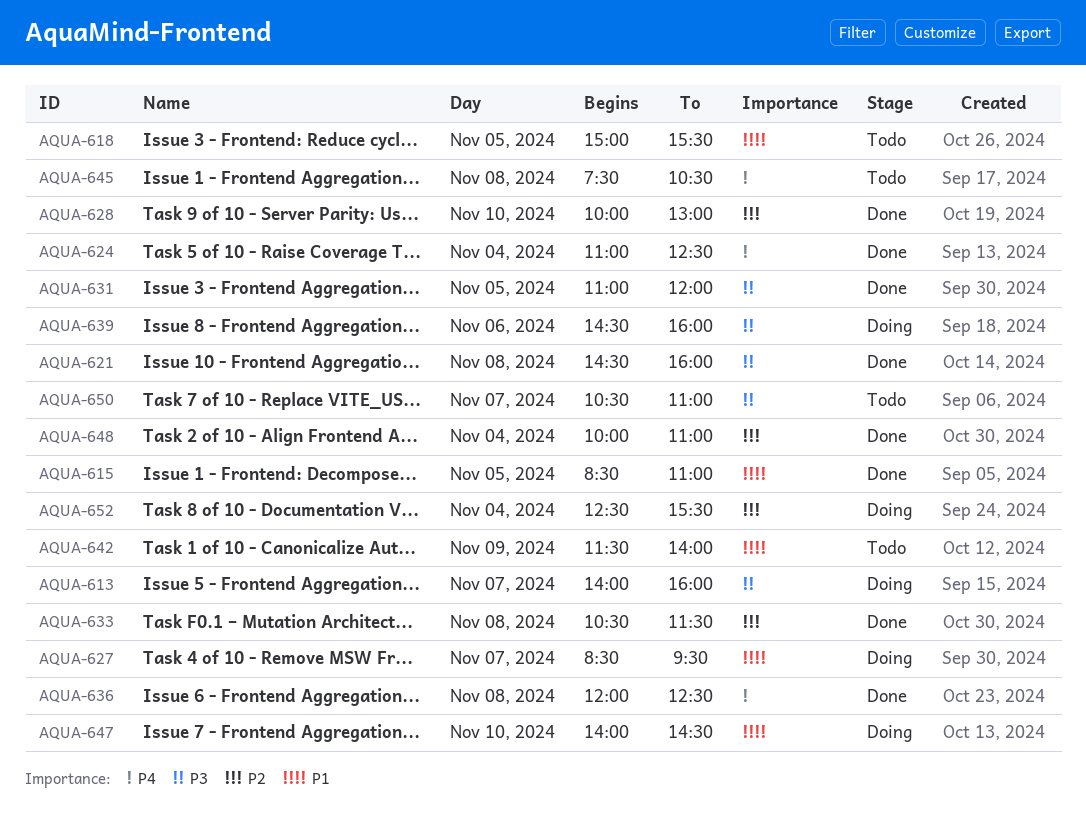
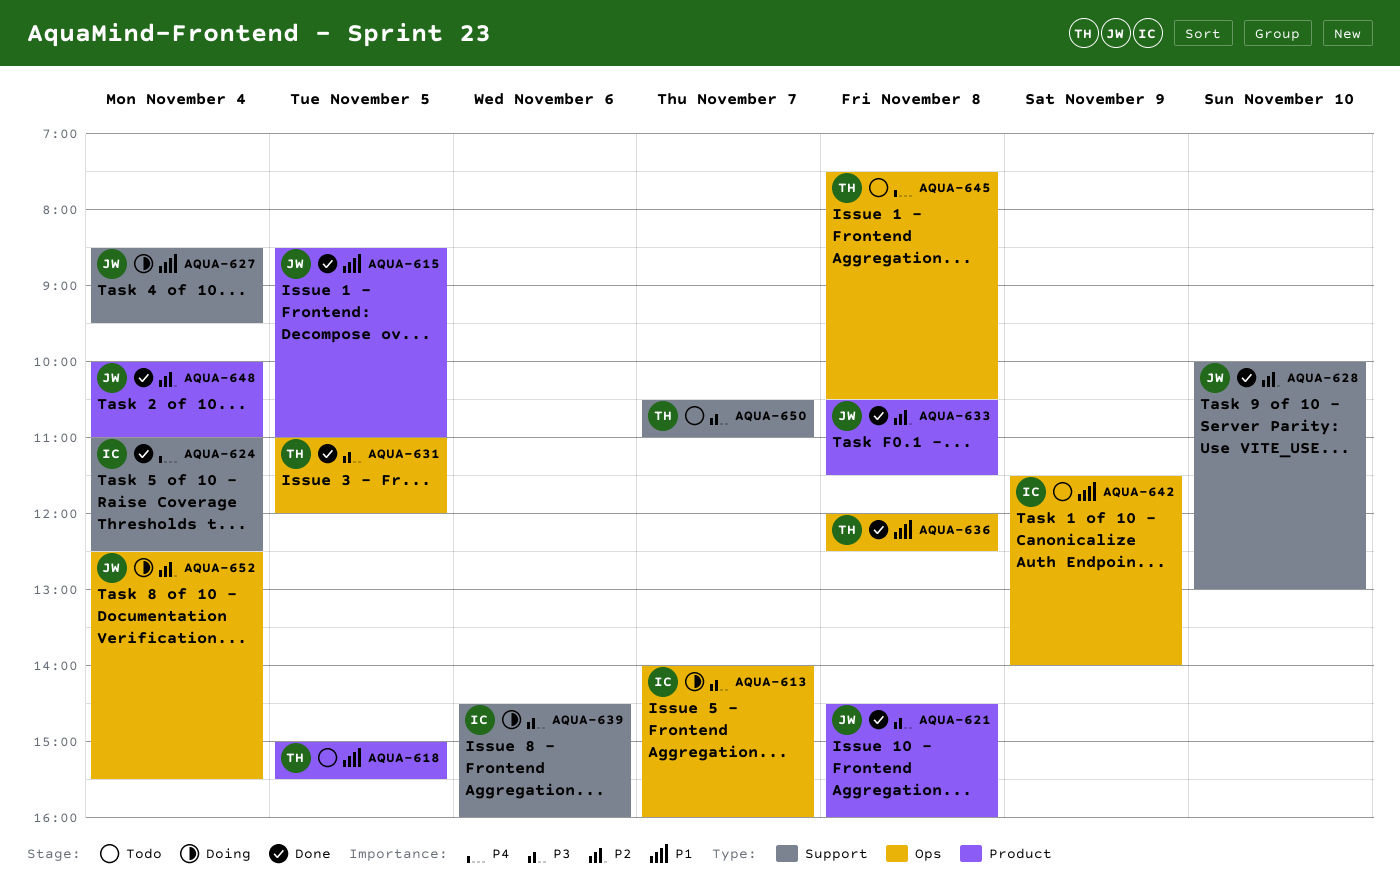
AQUA-627, day: Nov 7 -> Nov 4
AQUA-636, priority: P4 -> P1
AQUA-647: present -> none

